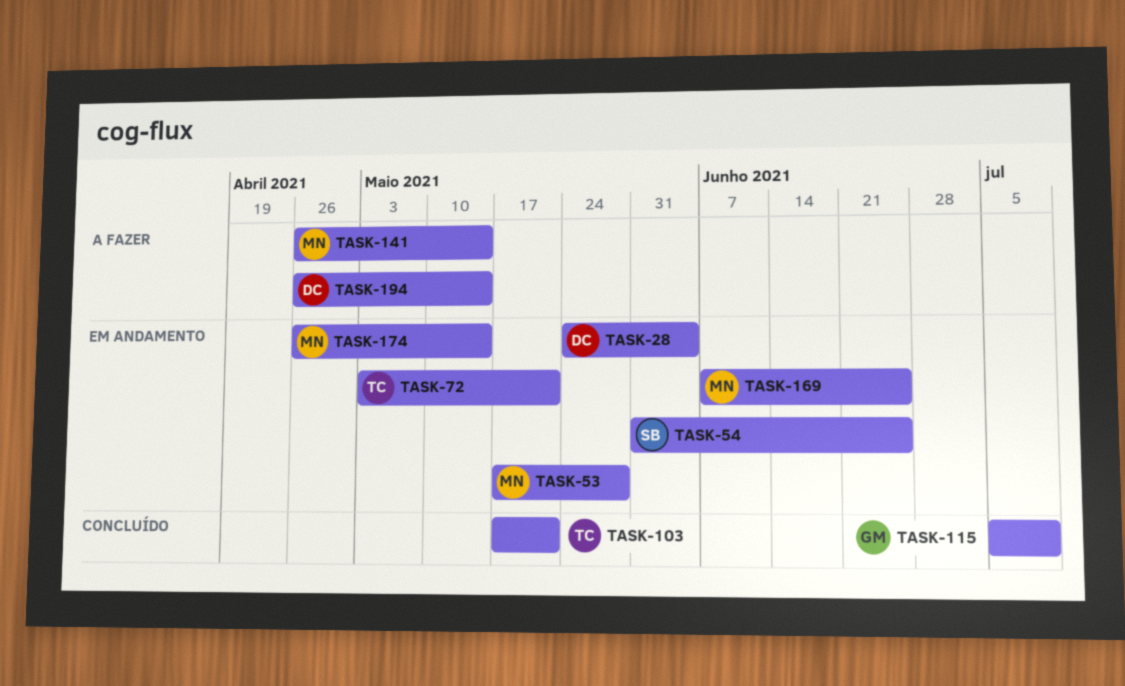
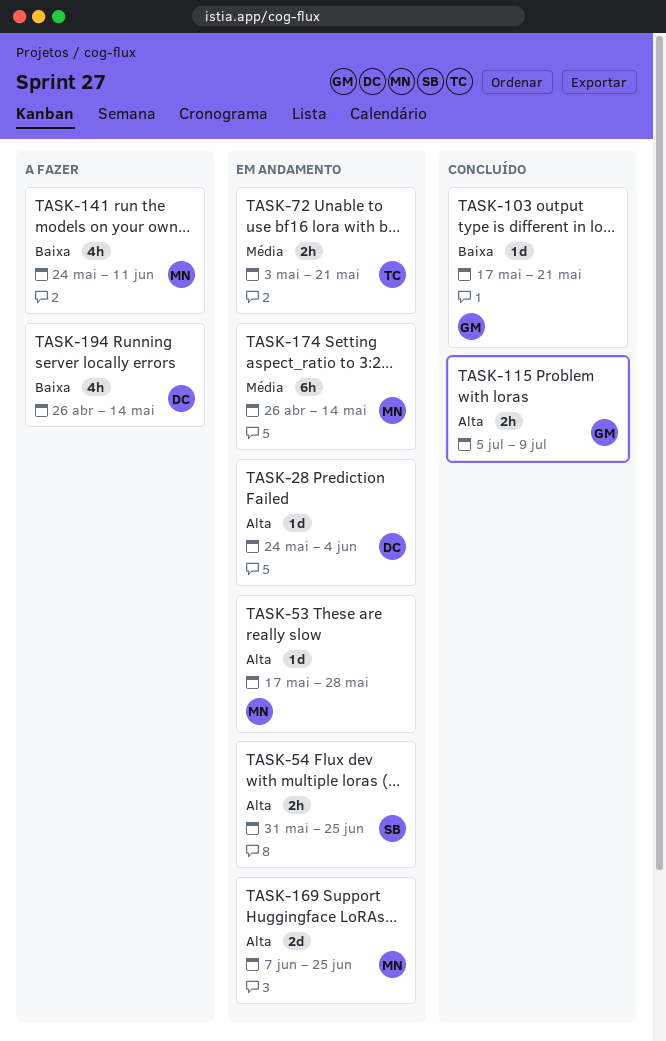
TASK-103, owner: TC -> GM
TASK-141, start: Apr 26 -> May 24
TASK-141, due: May 14 -> Jun 11

